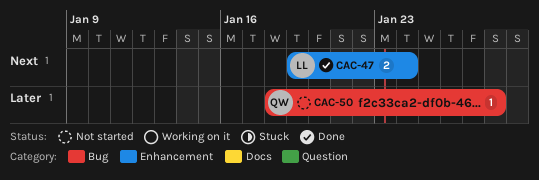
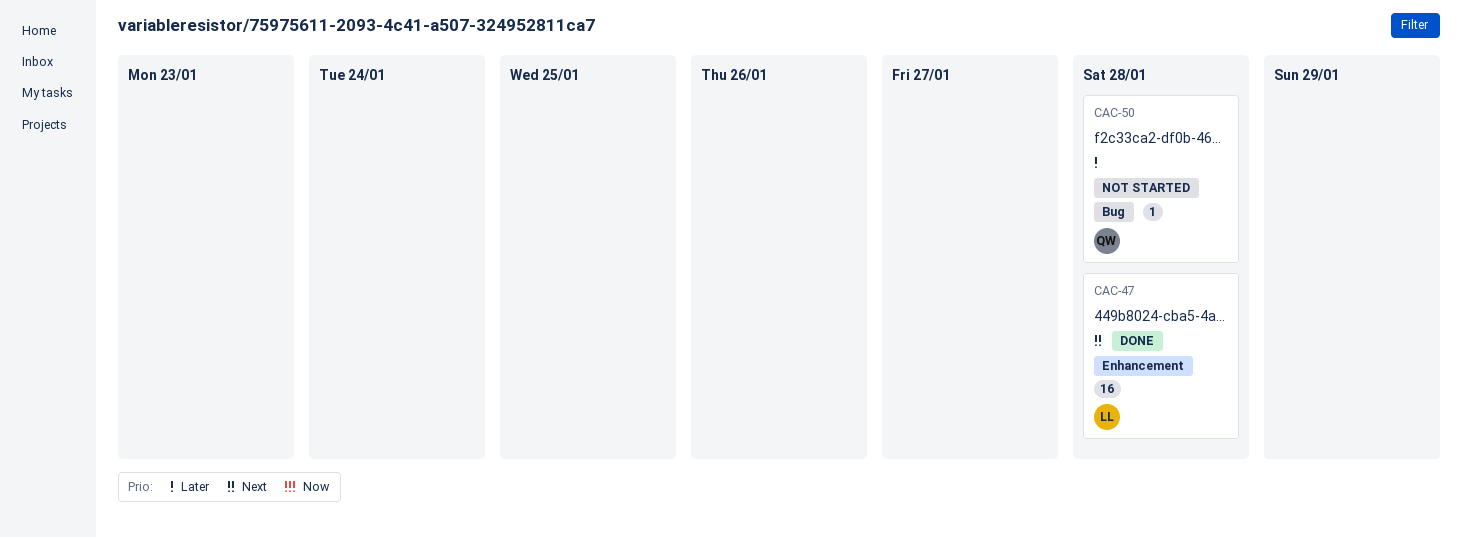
CAC-47, estimate: 2 -> 16
CAC-47, due: Jan 24 -> Jan 28

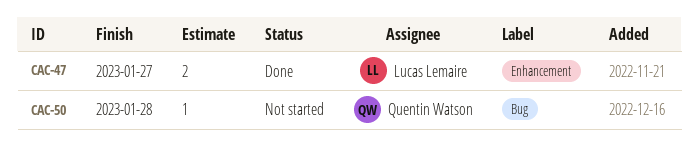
CAC-47, estimate: 16 -> 2
CAC-47, due: Jan 28 -> Jan 27

